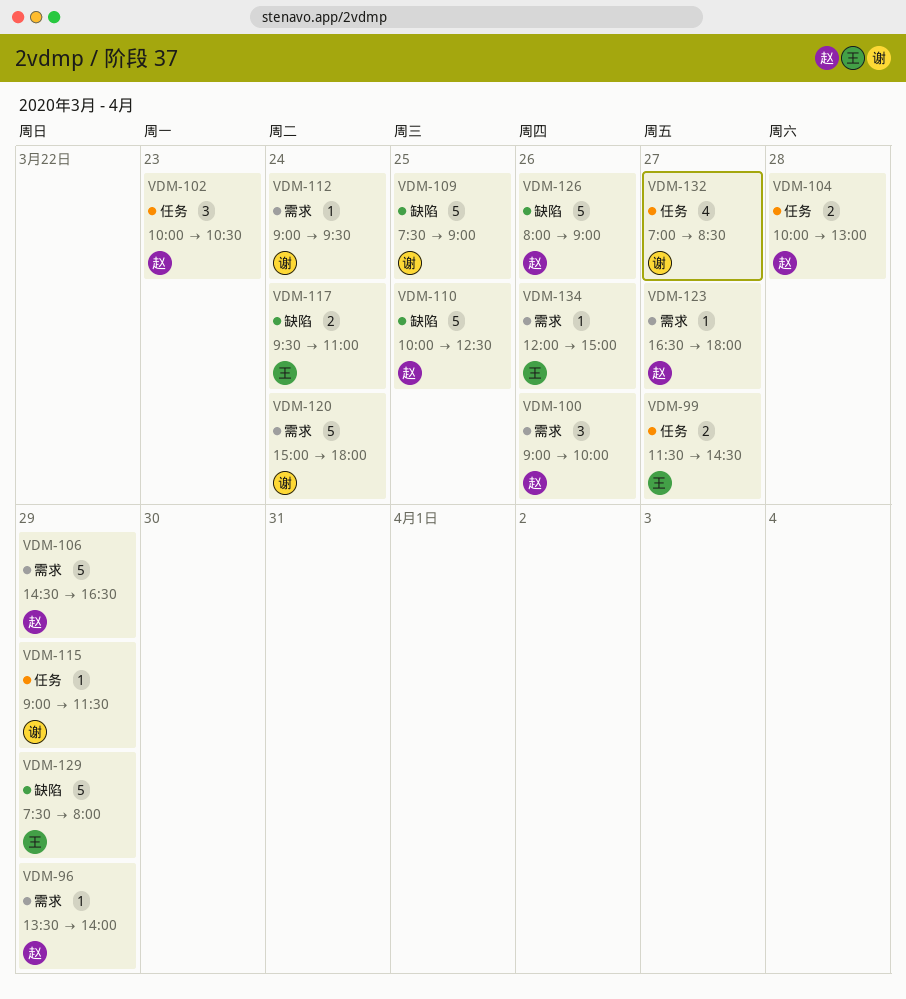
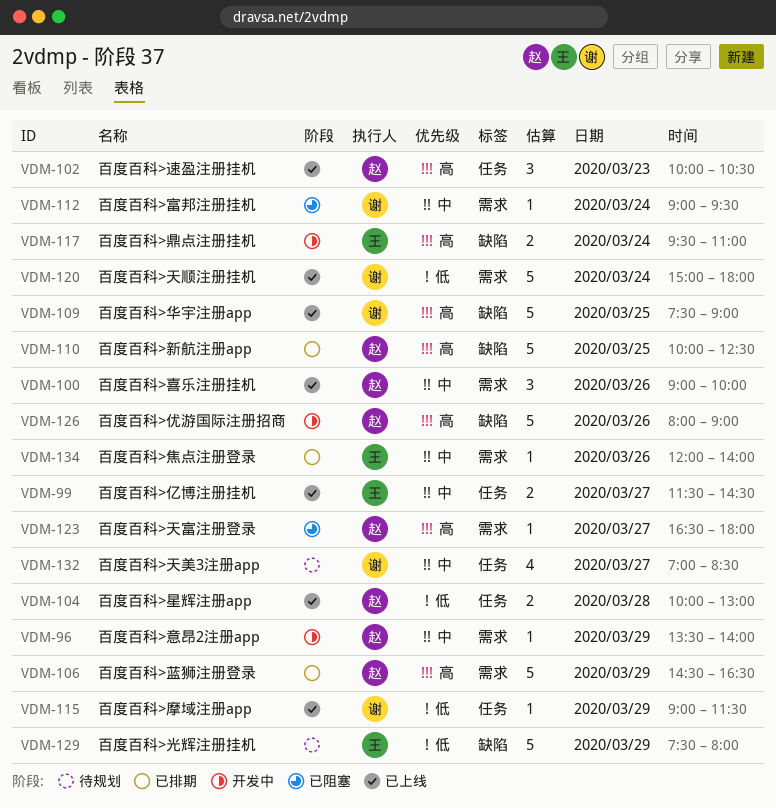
VDM-134, ends: 15:00 -> 14:00

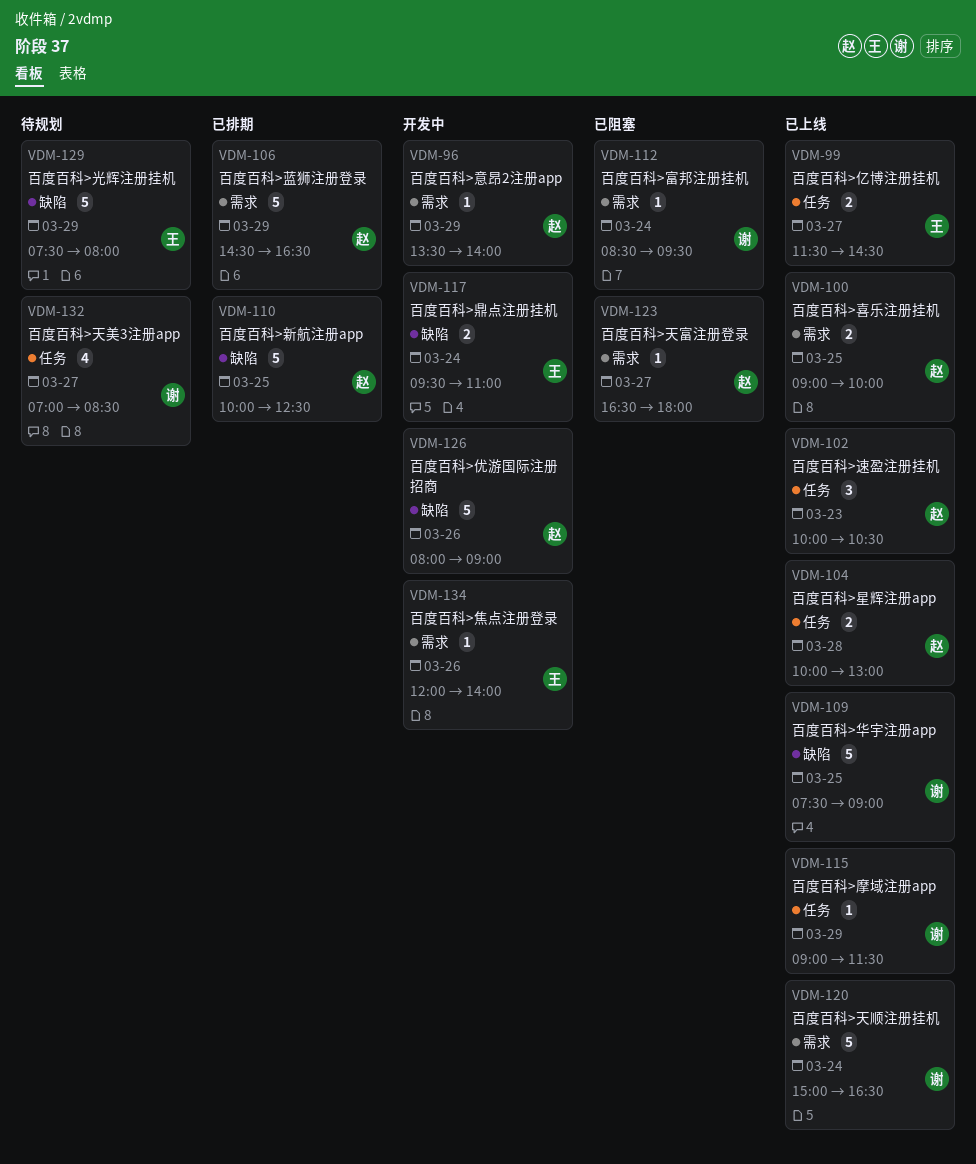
VDM-100, estimate: 3 -> 2
VDM-100, day: Mar 26 -> Mar 25
VDM-112, begins: 09:00 -> 08:30
VDM-120, ends: 18:00 -> 16:30
VDM-134, status: 已排期 -> 开发中

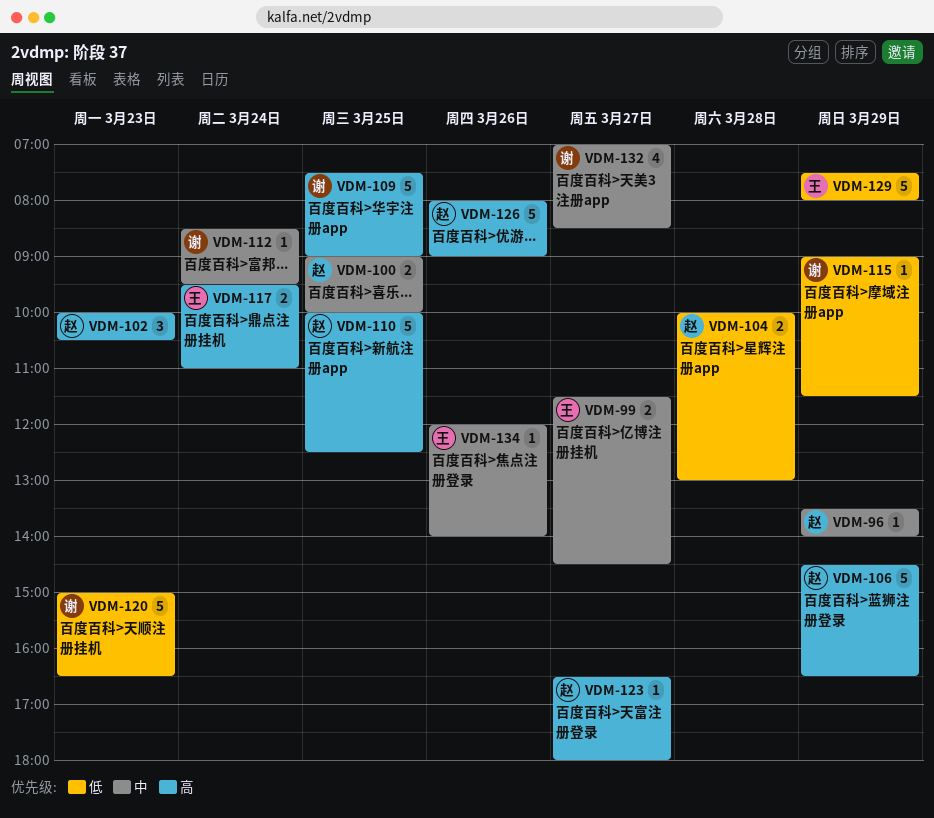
VDM-120, day: Mar 24 -> Mar 23

